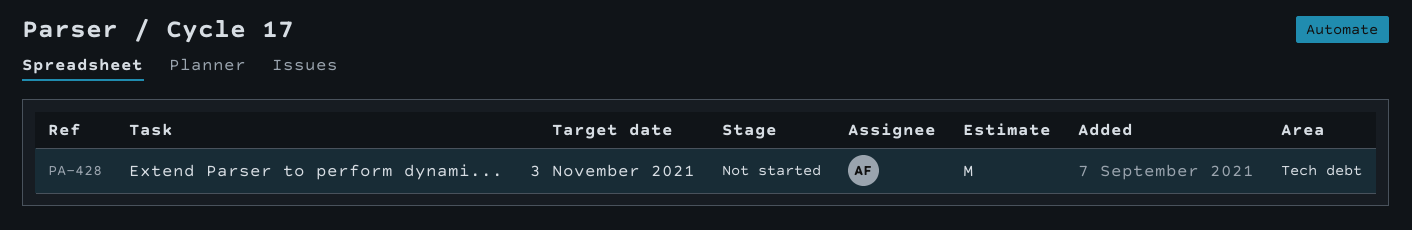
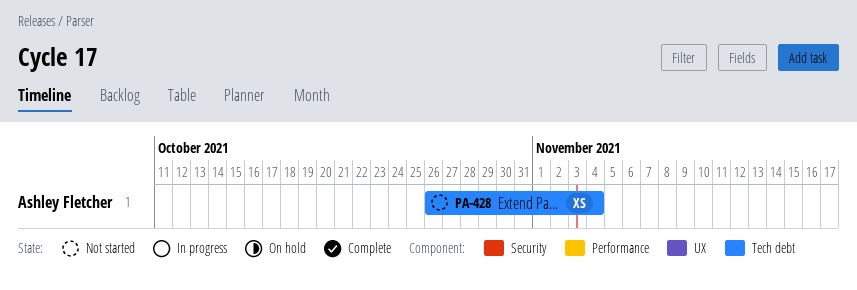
PA-428, estimate: M -> XS
PA-428, due: Nov 3 -> Nov 4

